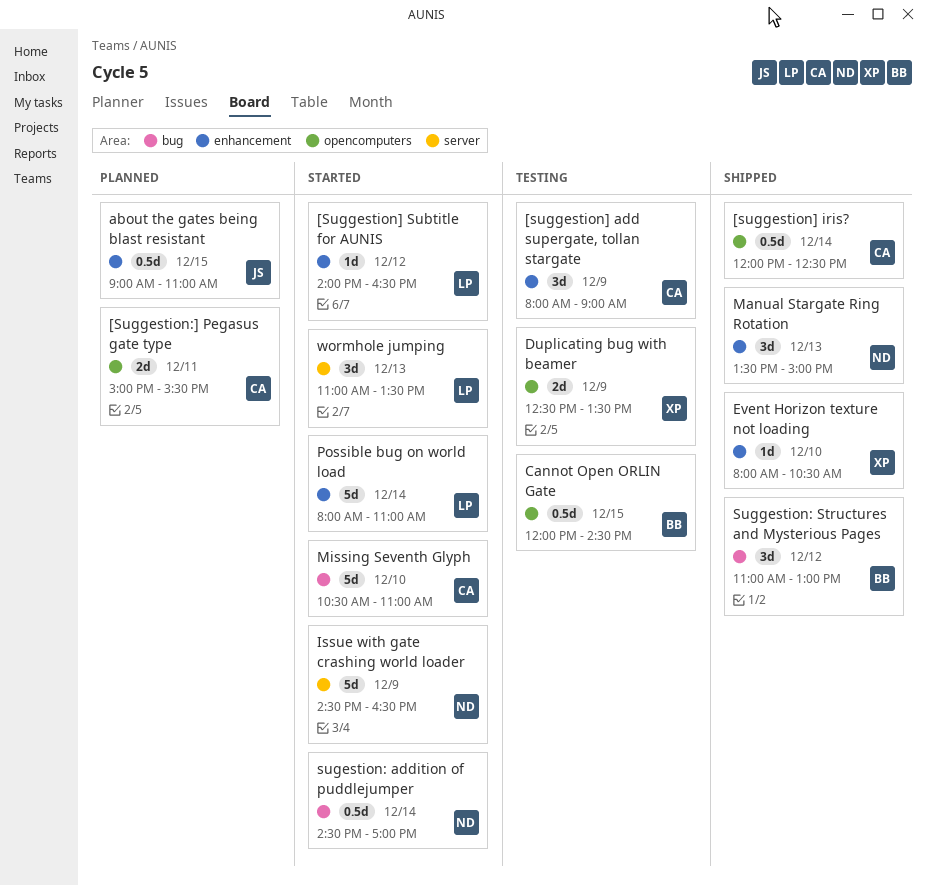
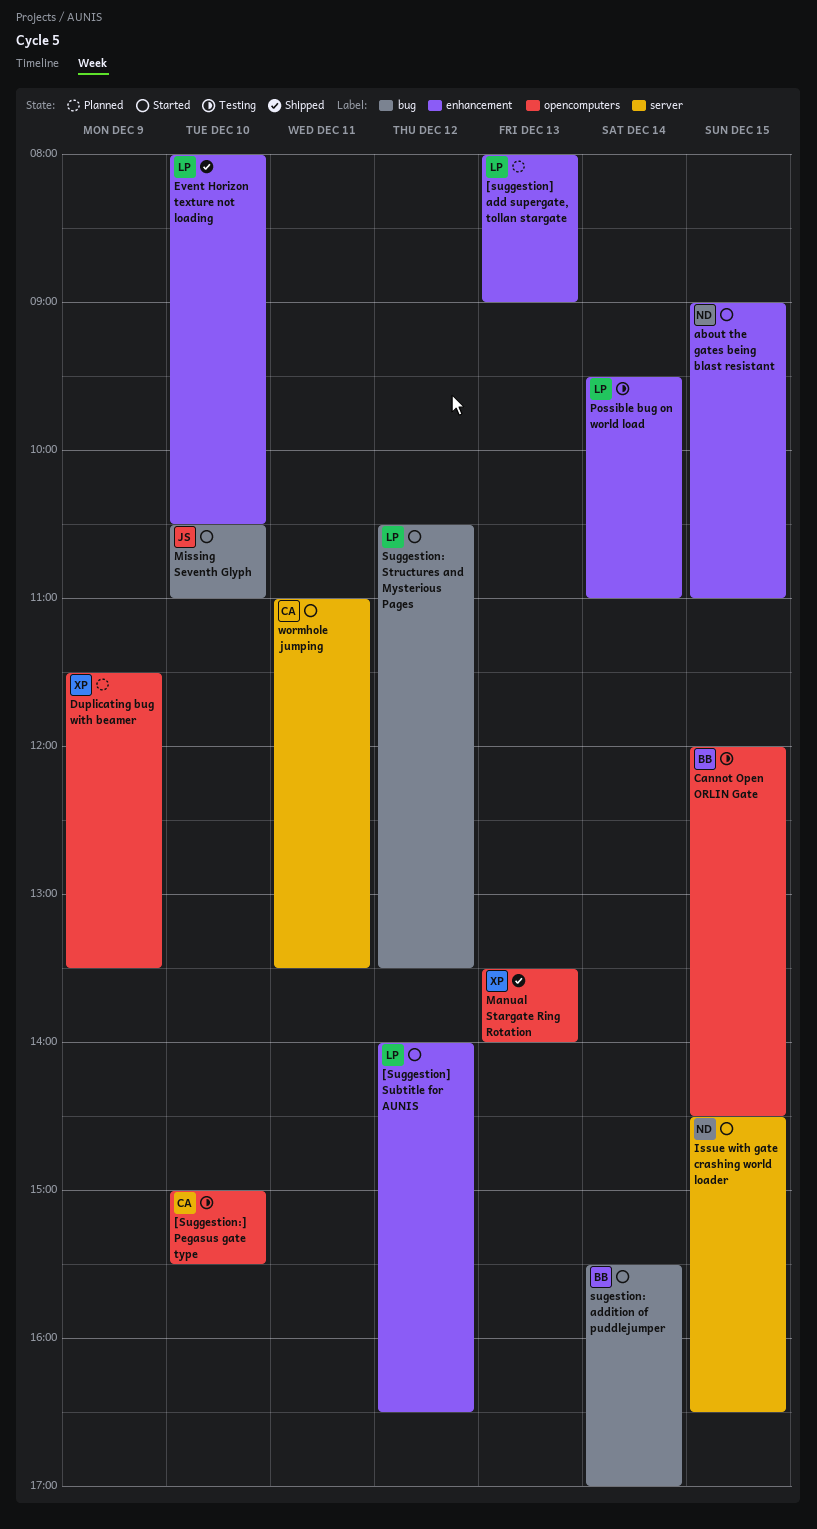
[Suggestion:] Pegasus gate type, status: Planned -> Testing
[Suggestion:] Pegasus gate type, day: Dec 11 -> Dec 10
[suggestion] add supergate, tollan stargate, status: Testing -> Planned
[suggestion] add supergate, tollan stargate, owner: CA -> LP
[suggestion] add supergate, tollan stargate, day: Dec 9 -> Dec 13
[suggestion] iris?: present -> none
about the gates being blast resistant, status: Planned -> Started
about the gates being blast resistant, owner: JS -> ND
Duplicating bug with beamer, status: Testing -> Planned
Duplicating bug with beamer, begins: 12:30 -> 11:30
Event Horizon texture not loading, owner: XP -> LP
Issue with gate crashing world loader, day: Dec 9 -> Dec 15
Manual Stargate Ring Rotation, owner: ND -> XP
Manual Stargate Ring Rotation, label: enhancement -> opencomputers
Manual Stargate Ring Rotation, ends: 15:00 -> 14:00
Missing Seventh Glyph, owner: CA -> JS
Possible bug on world load, status: Started -> Testing
Possible bug on world load, begins: 08:00 -> 09:30
sugestion: addition of puddlejumper, owner: ND -> BB
sugestion: addition of puddlejumper, begins: 14:30 -> 15:30
Suggestion: Structures and Mysterious Pages, status: Shipped -> Started
Suggestion: Structures and Mysterious Pages, owner: BB -> LP
Suggestion: Structures and Mysterious Pages, begins: 11:00 -> 10:30
Suggestion: Structures and Mysterious Pages, ends: 13:00 -> 13:30
wormhole jumping, owner: LP -> CA
wormhole jumping, day: Dec 13 -> Dec 11

